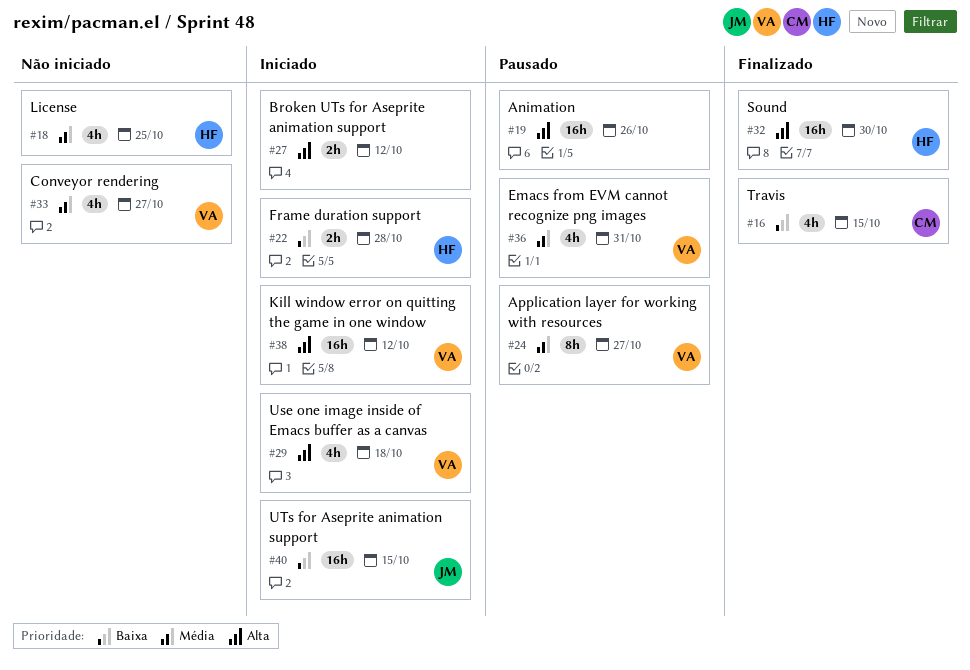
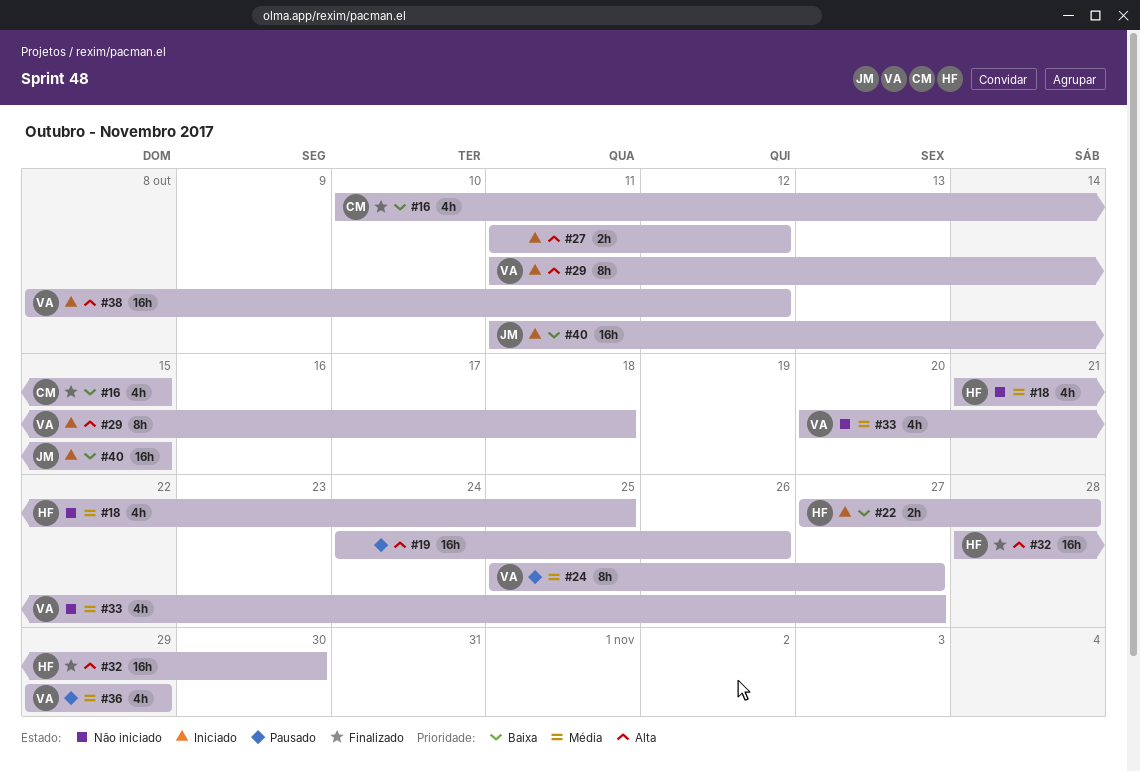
#29, estimate: 4h -> 8h
#36, due: Oct 31 -> Oct 29

